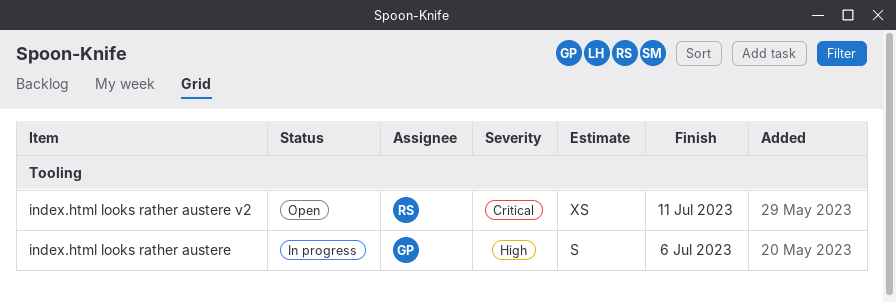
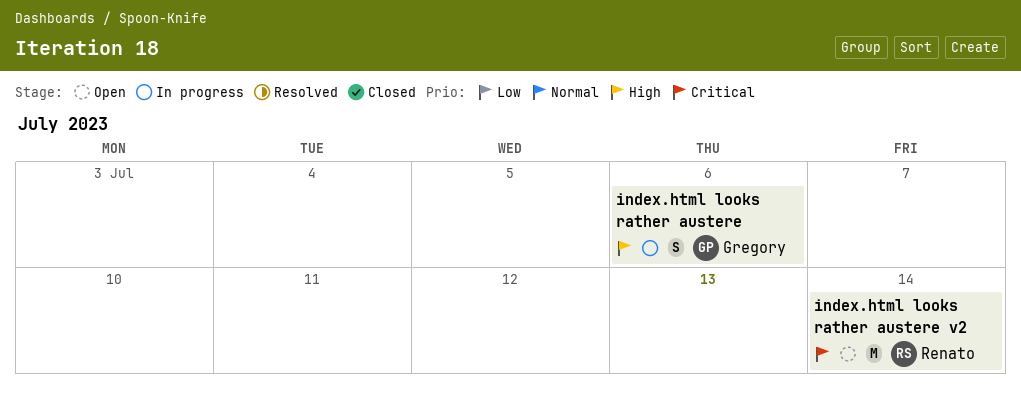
index.html looks rather austere v2, estimate: XS -> M
index.html looks rather austere v2, due: Jul 11 -> Jul 14

